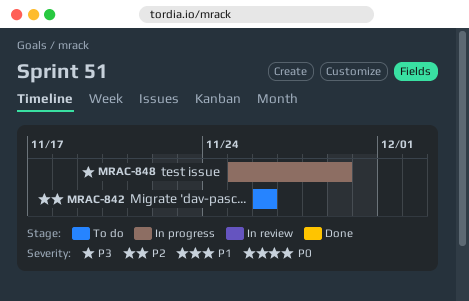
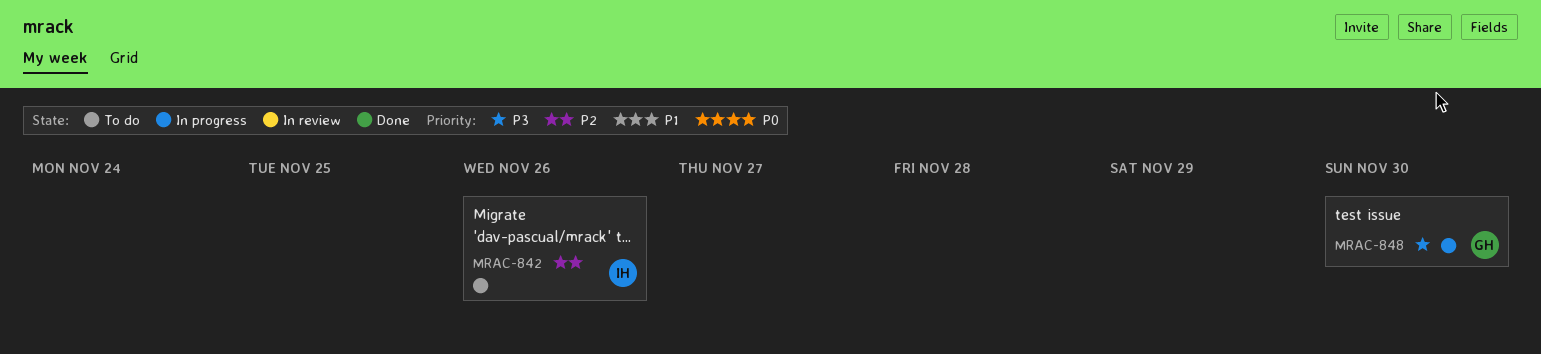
MRAC-848, due: Nov 29 -> Nov 30

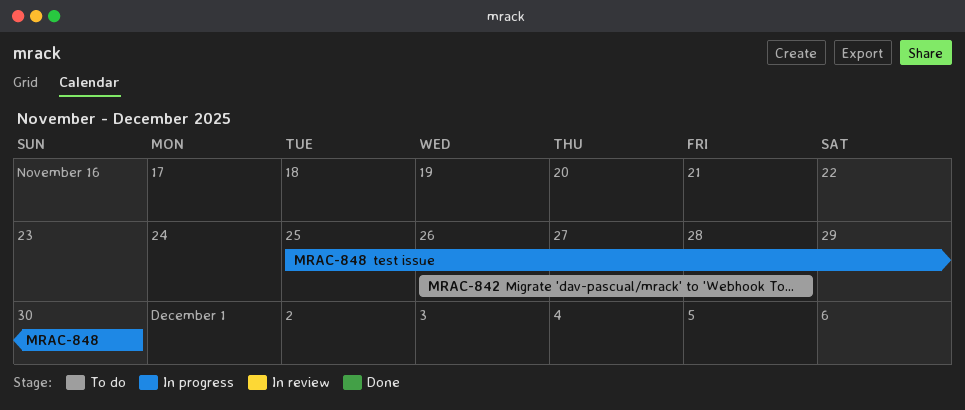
MRAC-842, due: Nov 26 -> Nov 28

